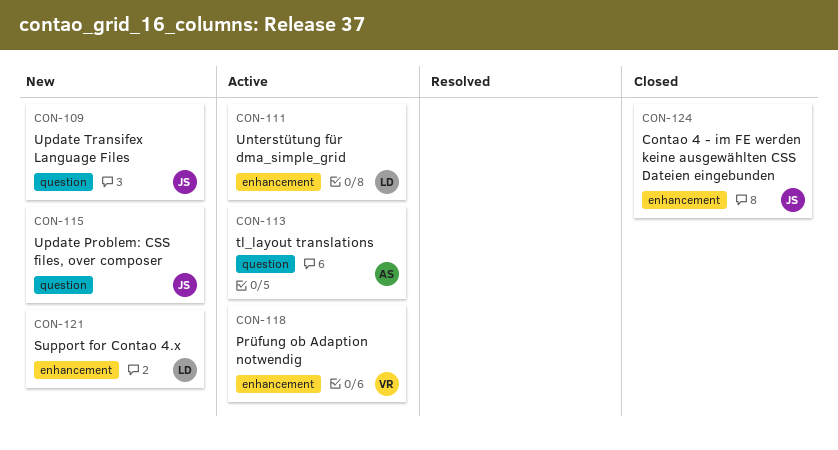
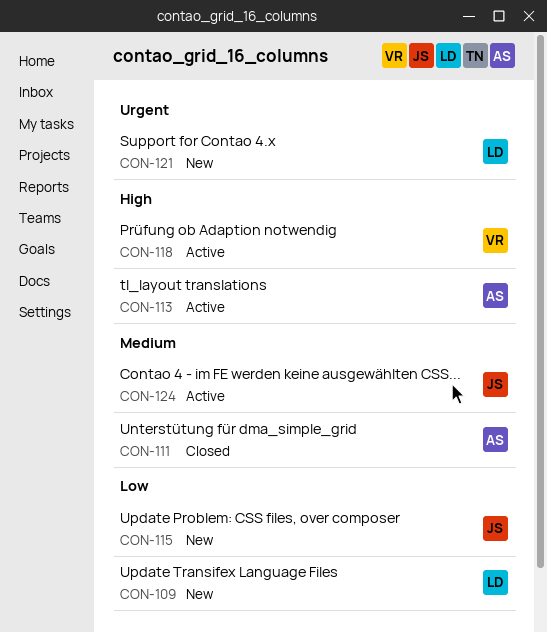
CON-109, owner: JS -> LD
CON-111, status: Active -> Closed
CON-111, owner: LD -> AS
CON-124, status: Closed -> Active

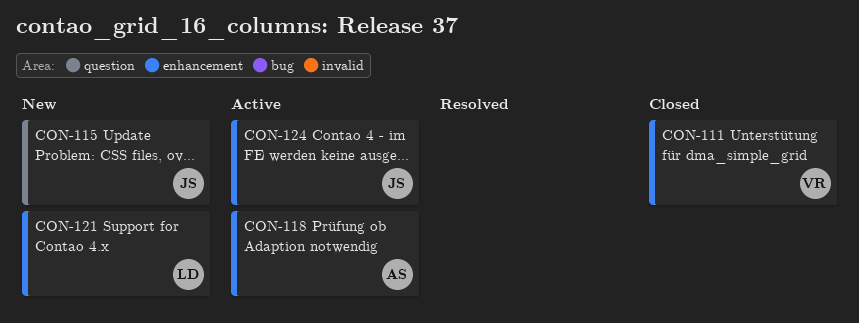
CON-109: present -> none
CON-111, owner: AS -> VR
CON-113: present -> none
CON-118, owner: VR -> AS

